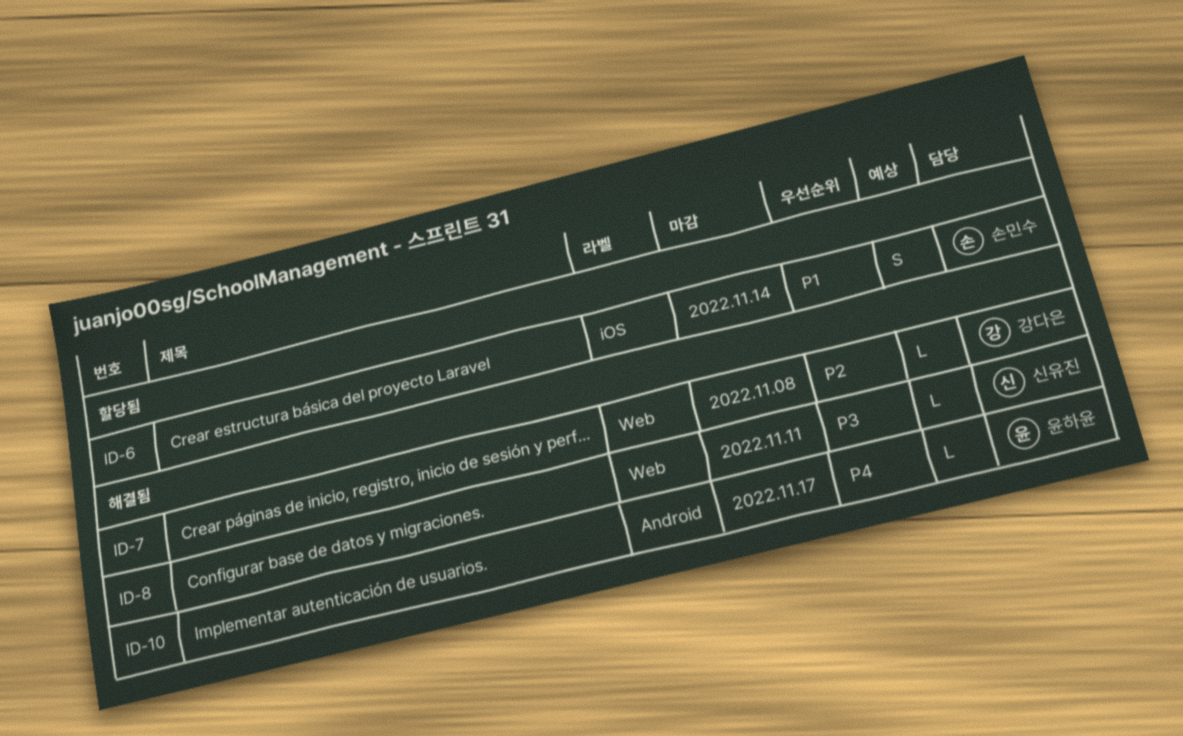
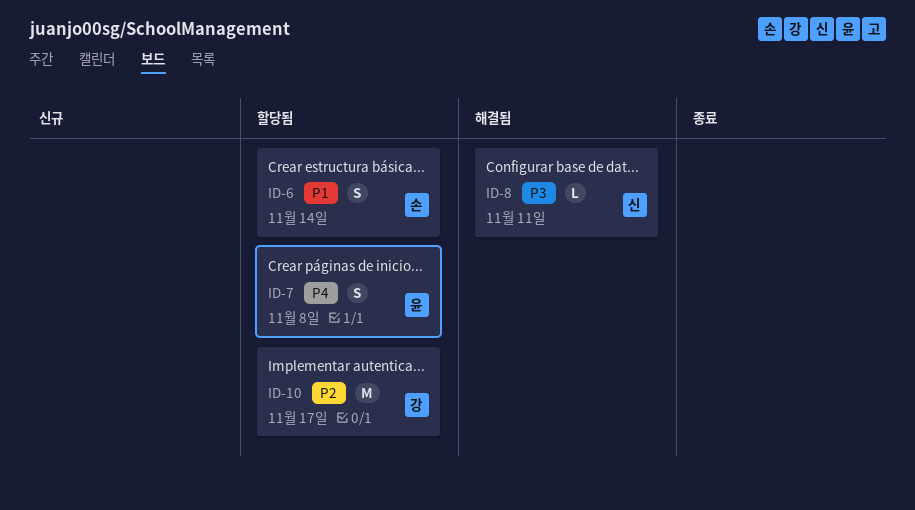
ID-7, status: 해결됨 -> 할당됨
ID-7, owner: 강다은 -> 윤하윤
ID-7, priority: P2 -> P4
ID-7, estimate: L -> S
ID-10, status: 해결됨 -> 할당됨
ID-10, owner: 윤하윤 -> 강다은
ID-10, priority: P4 -> P2
ID-10, estimate: L -> M

